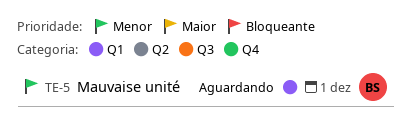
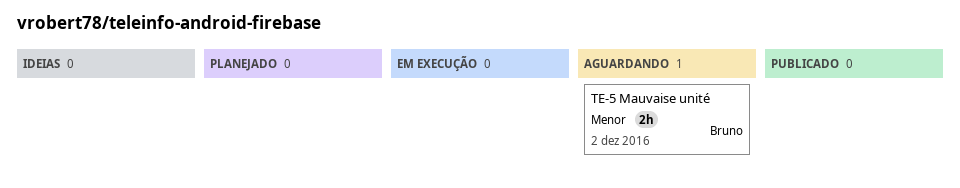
TE-5, due: Dec 1 -> Dec 2

